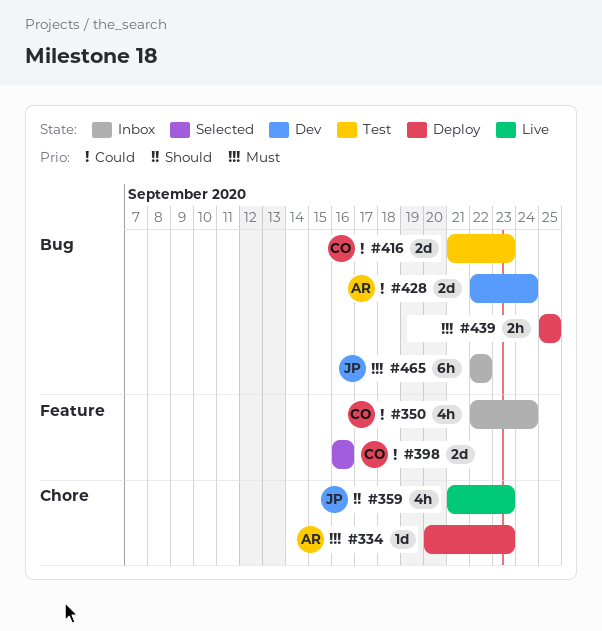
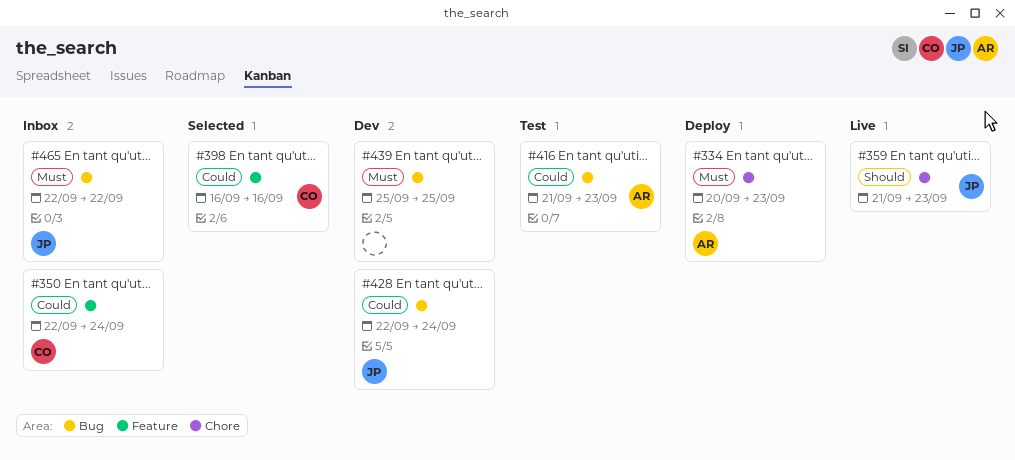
#416, owner: CO -> AR
#428, owner: AR -> JP
#439, status: Deploy -> Dev

